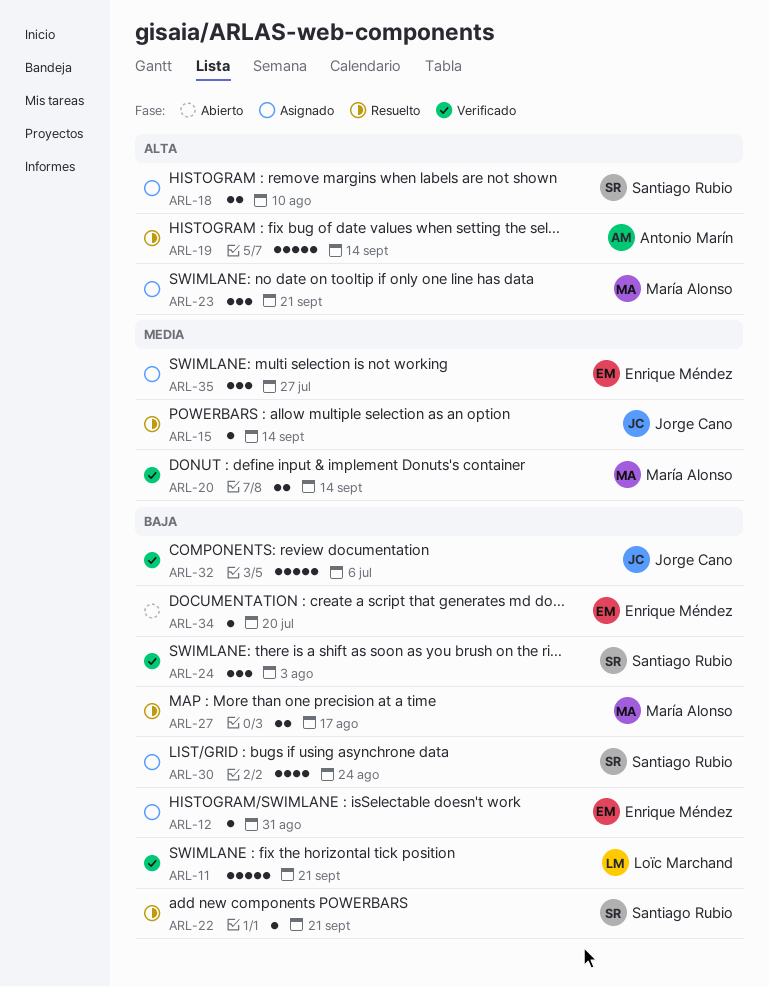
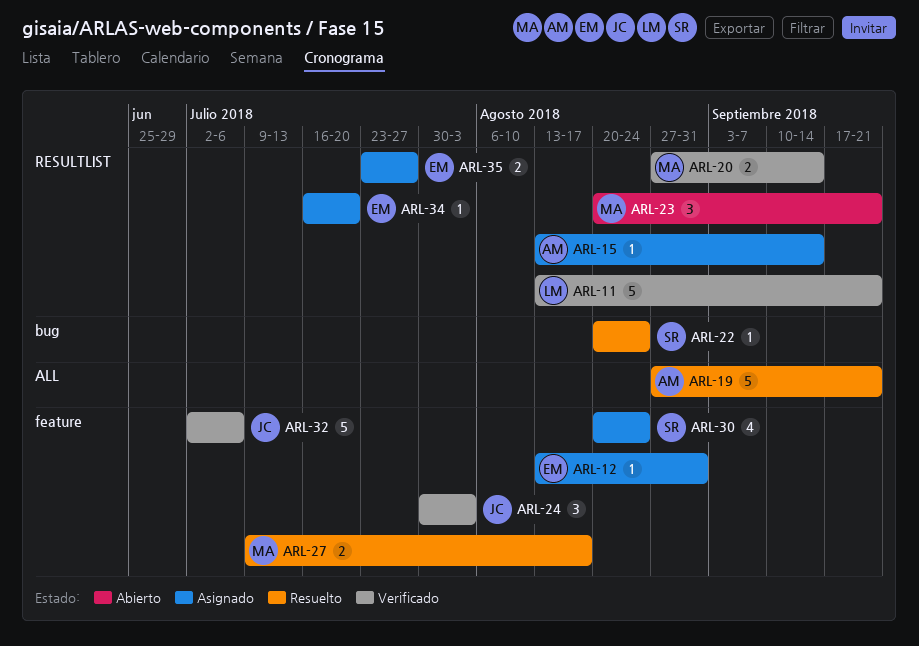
ARL-15, status: Resuelto -> Asignado
ARL-15, owner: Jorge Cano -> Antonio Marín
ARL-18: present -> none
ARL-19, due: Sep 14 -> Sep 21
ARL-22, due: Sep 21 -> Aug 24
ARL-23, status: Asignado -> Abierto
ARL-24, owner: Santiago Rubio -> Jorge Cano
ARL-34, status: Abierto -> Asignado
ARL-35, estimate: 3 -> 2

